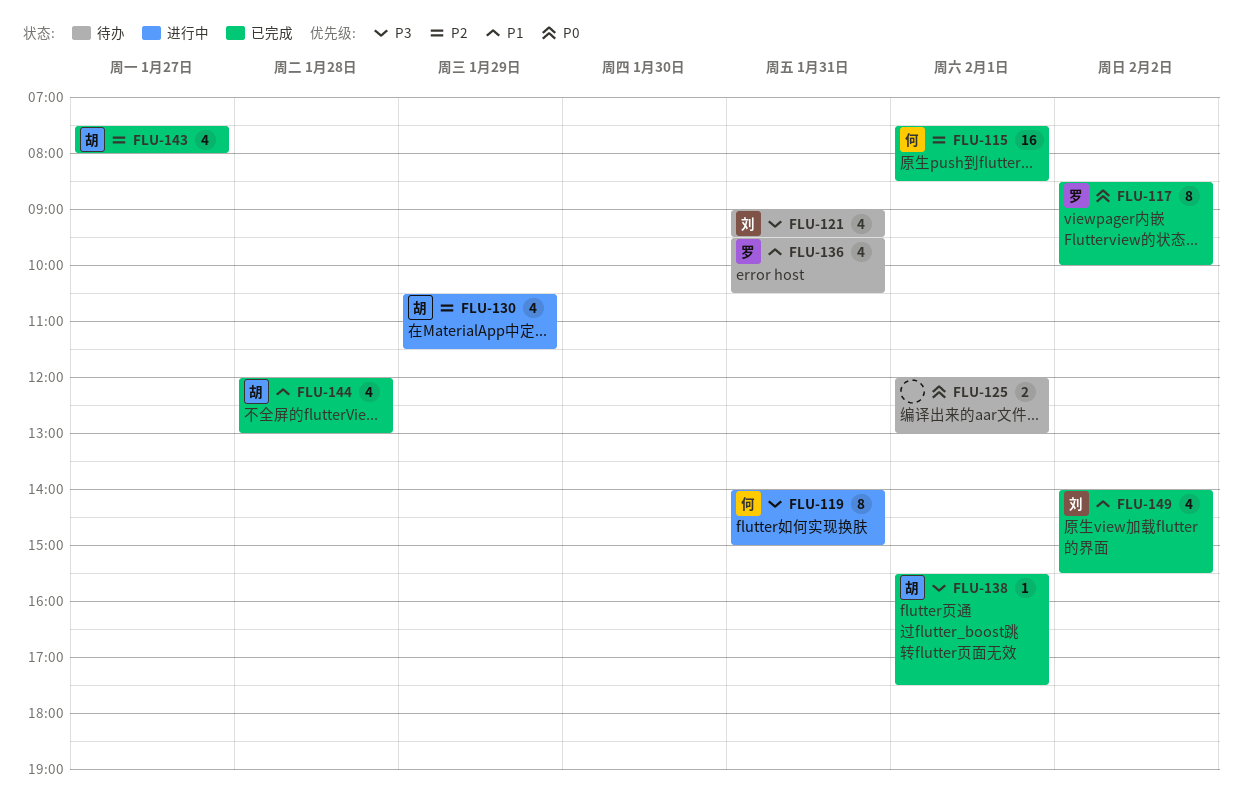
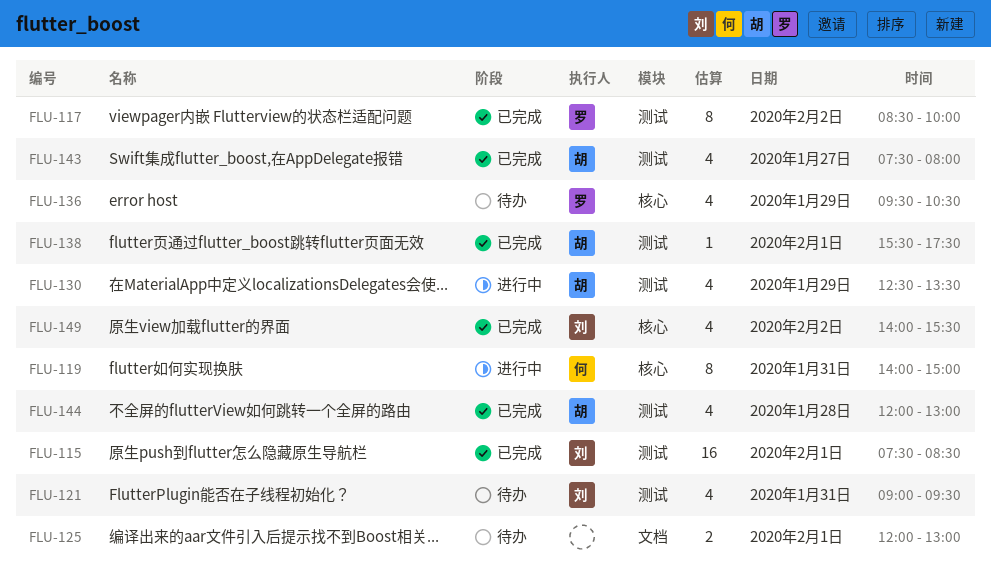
FLU-115, owner: 何 -> 刘
FLU-130, begins: 10:30 -> 12:30
FLU-130, ends: 11:30 -> 13:30
FLU-136, day: Jan 31 -> Jan 29

